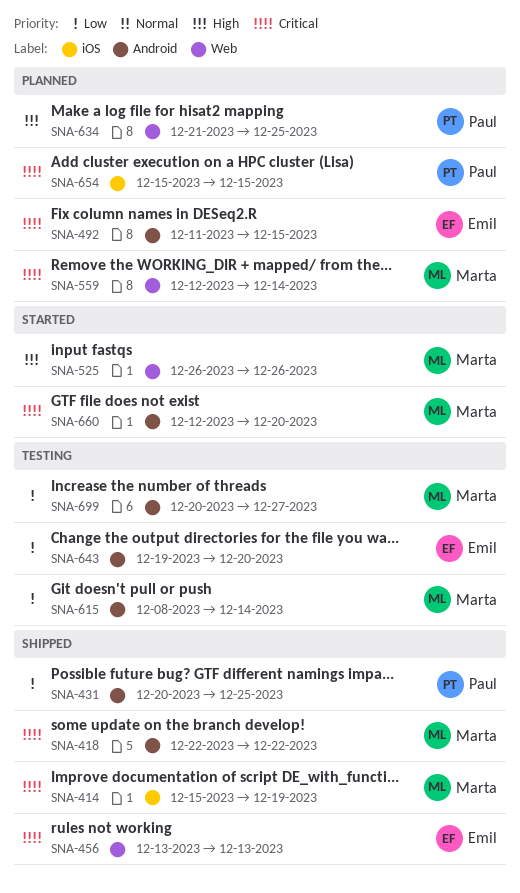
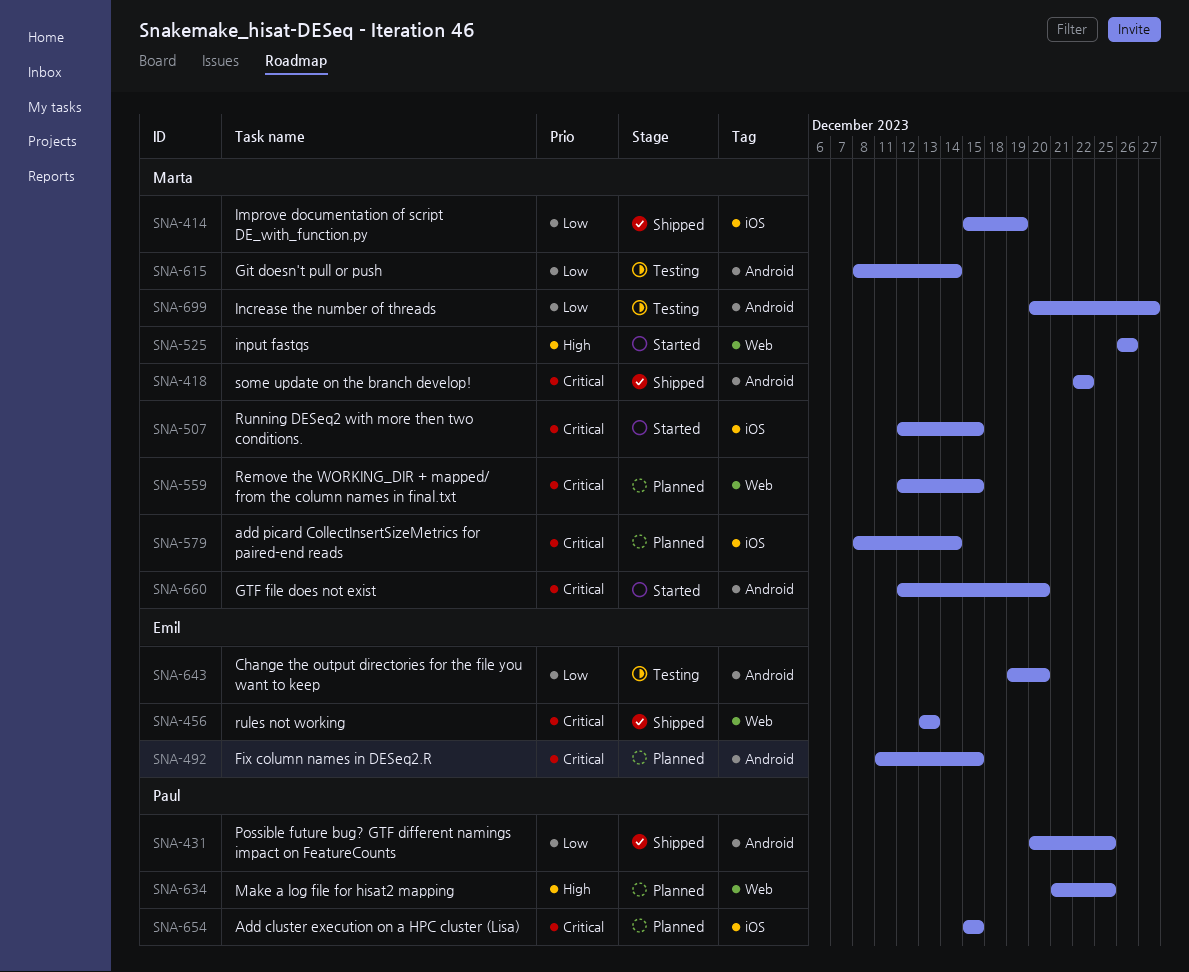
SNA-414, priority: Critical -> Low
SNA-507: none -> present
SNA-559, due: Dec 14 -> Dec 15
SNA-579: none -> present

